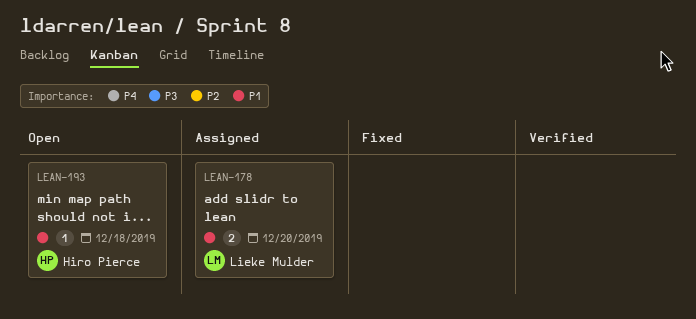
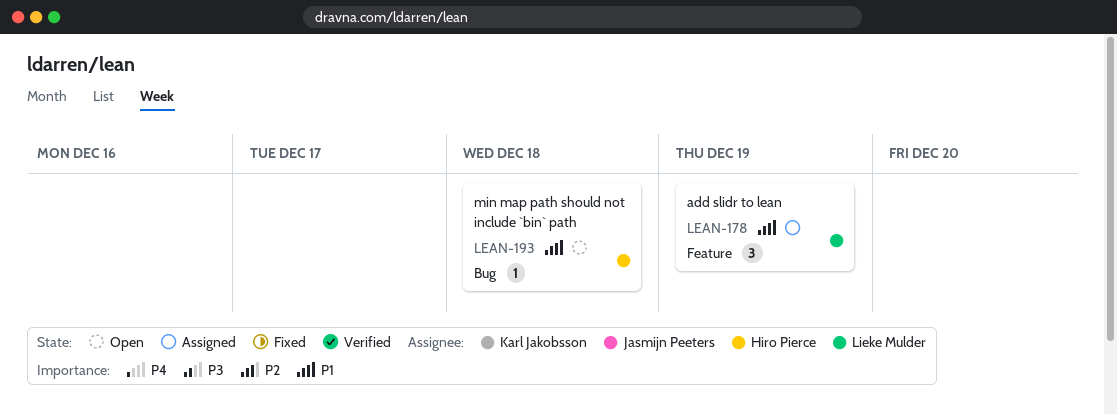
LEAN-178, estimate: 2 -> 3
LEAN-178, due: Dec 20 -> Dec 19

